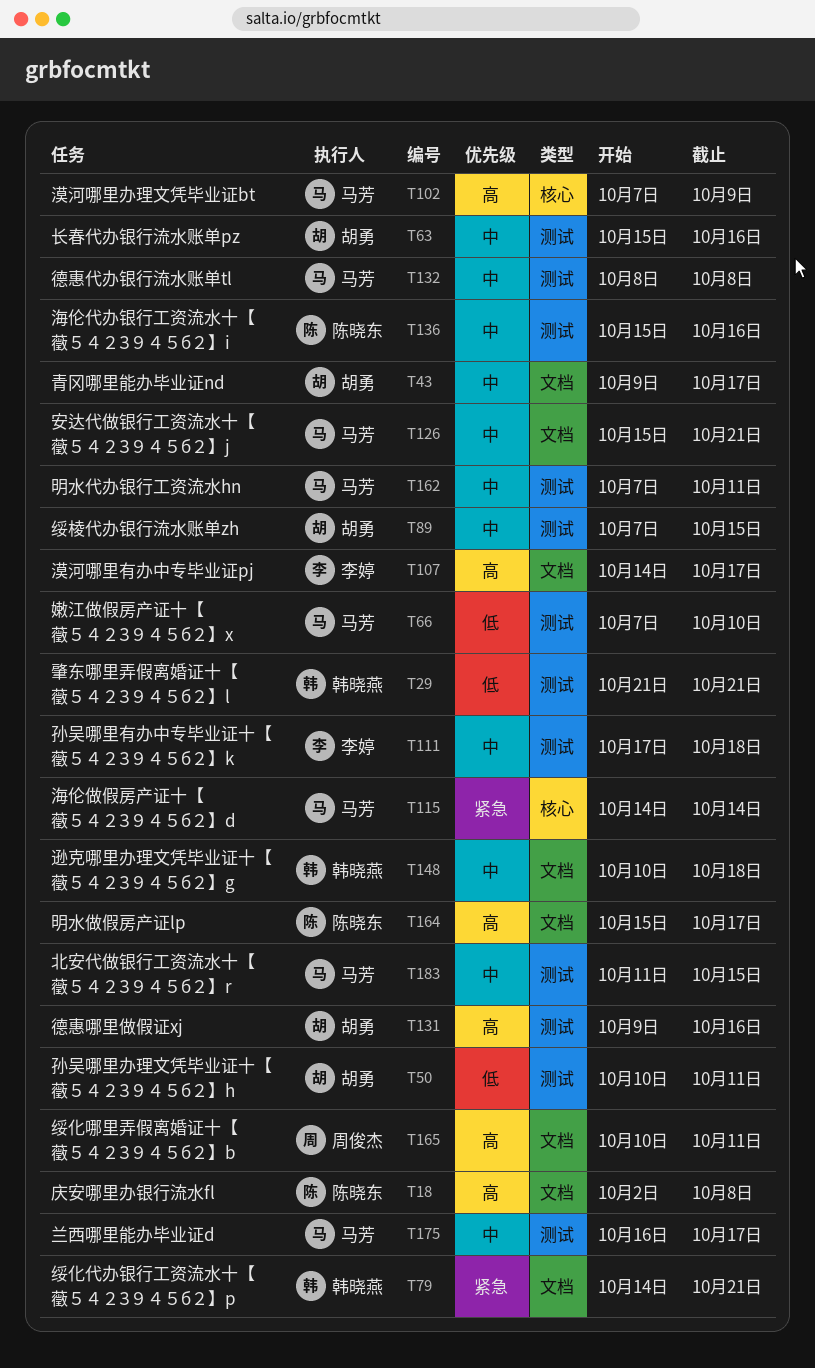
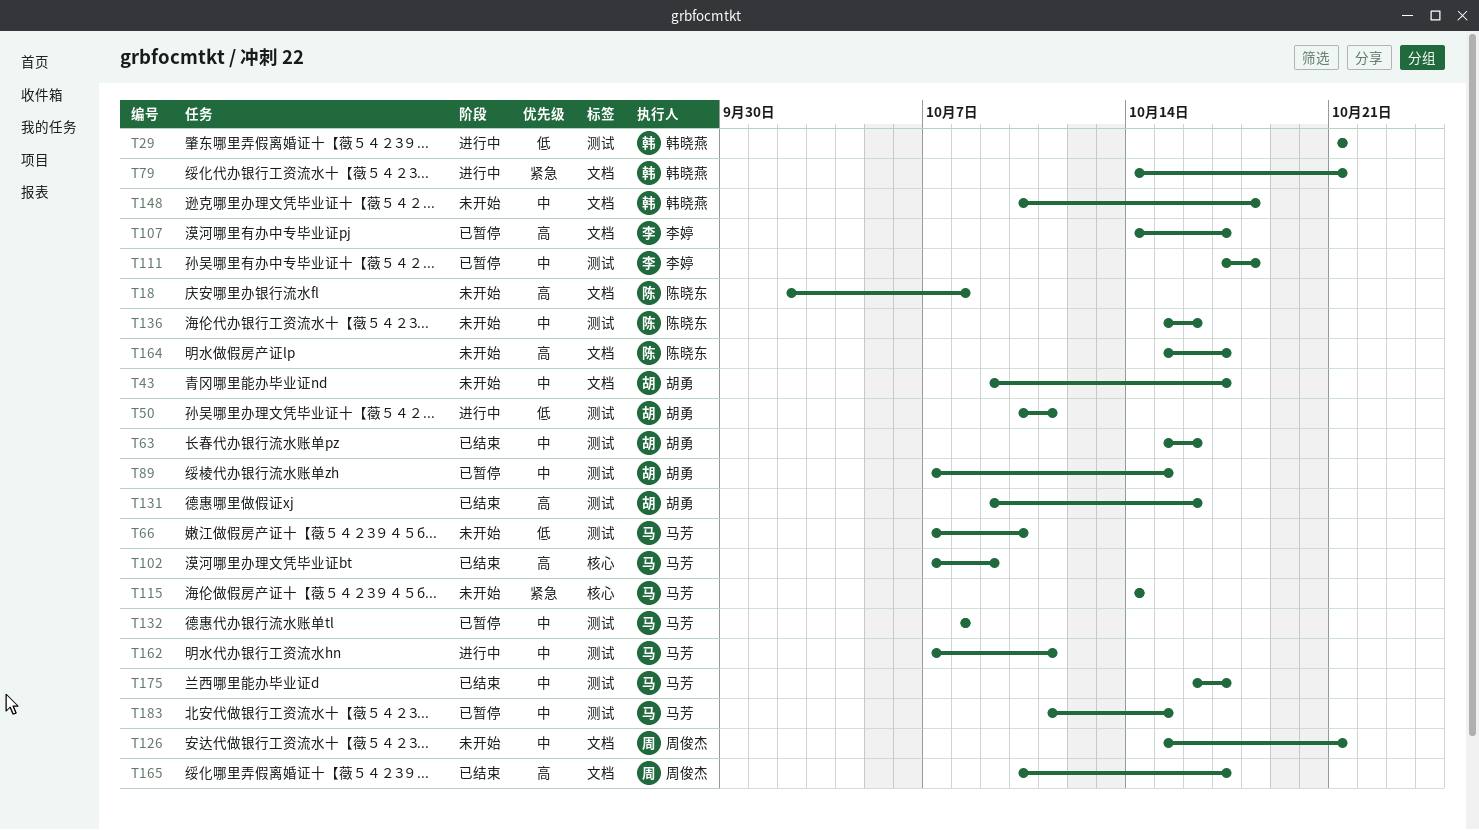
T126, owner: 马芳 -> 周俊杰
T165, due: Oct 11 -> Oct 17

